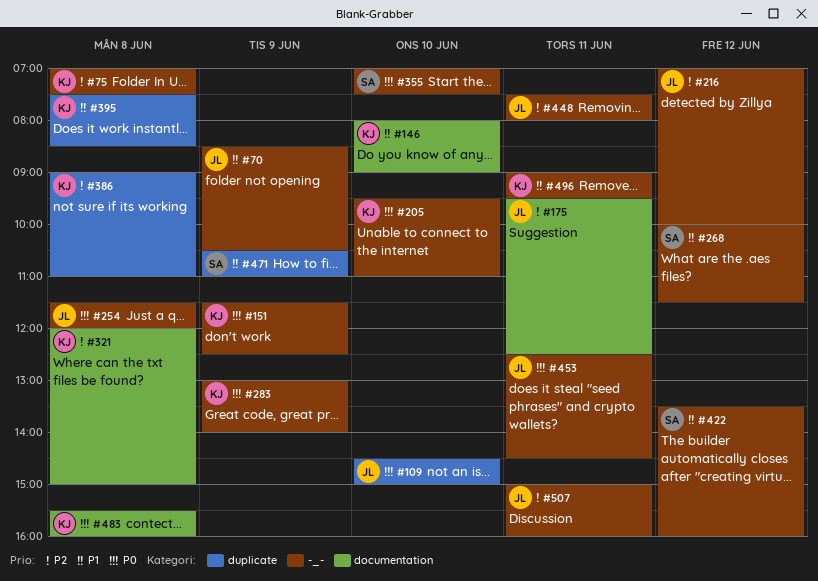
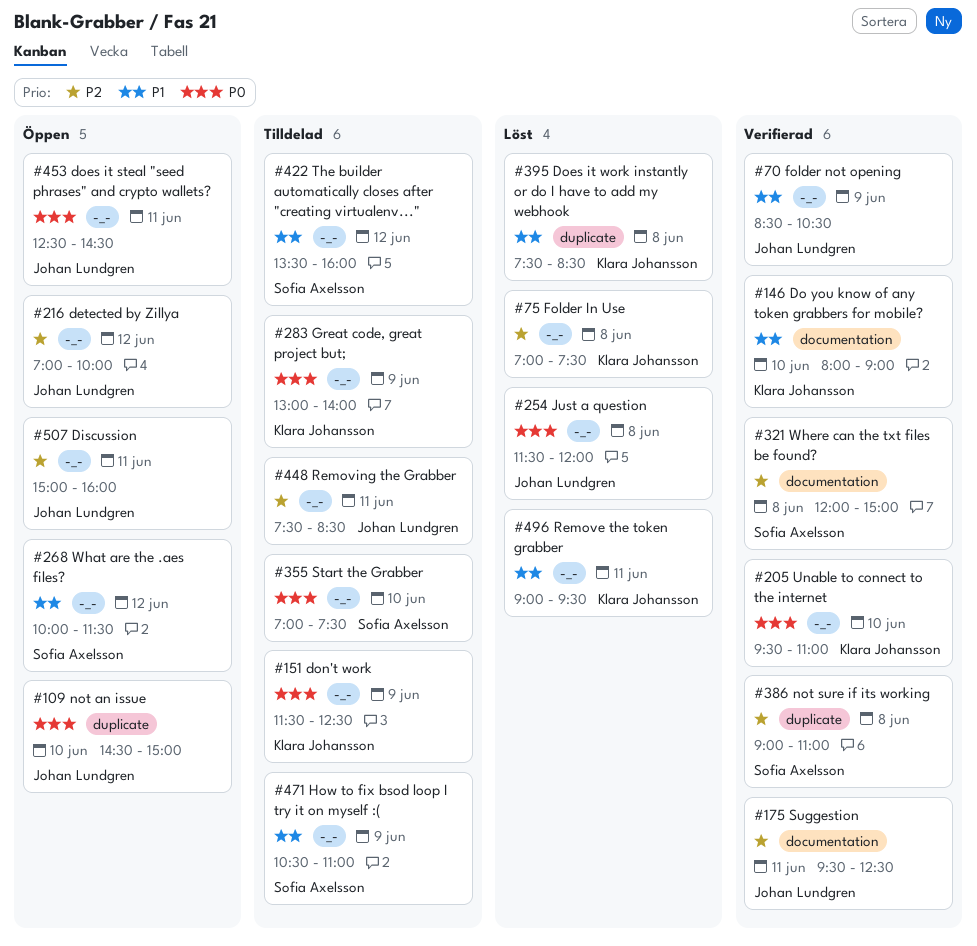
#321, owner: Klara Johansson -> Sofia Axelsson
#386, owner: Klara Johansson -> Sofia Axelsson
#448, ends: 08:00 -> 08:30
#471, label: duplicate -> -_-
#483: present -> none

